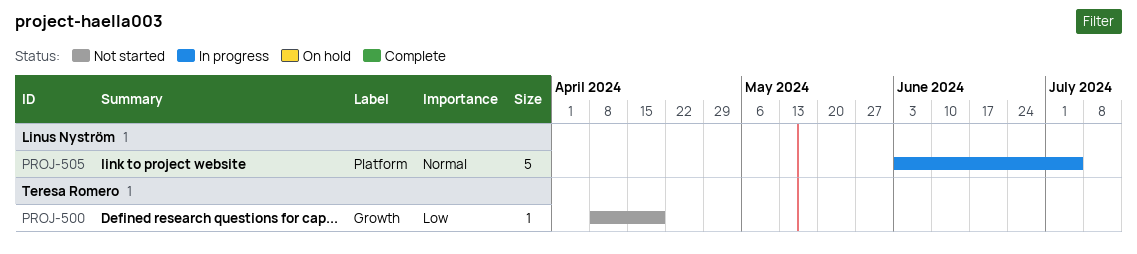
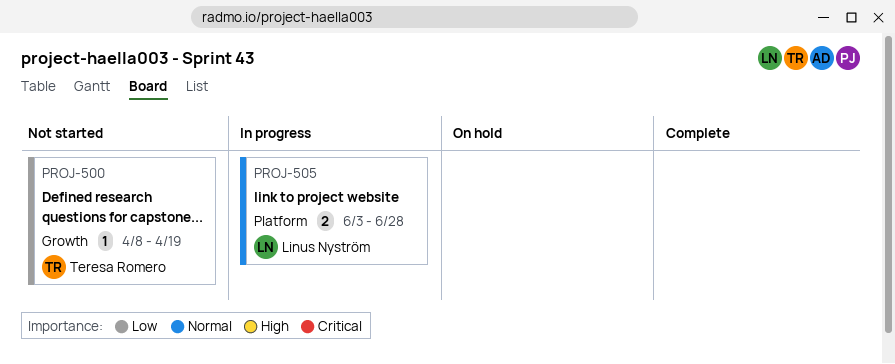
PROJ-505, estimate: 5 -> 2
PROJ-505, due: Jul 5 -> Jun 28

